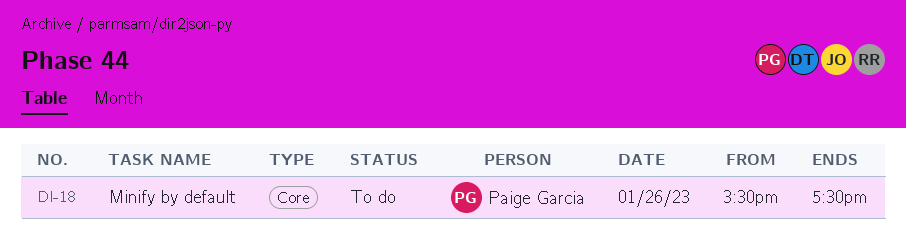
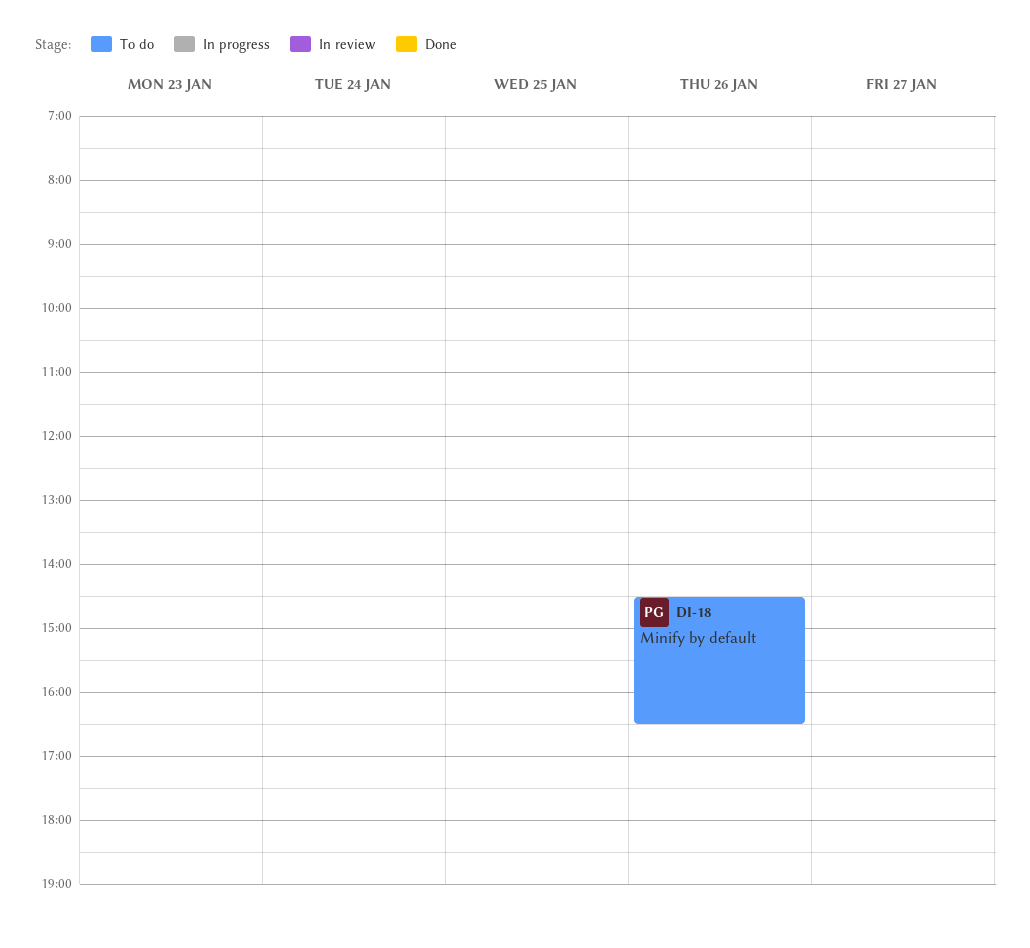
DI-18, begins: 15:30 -> 14:30
DI-18, ends: 17:30 -> 16:30

